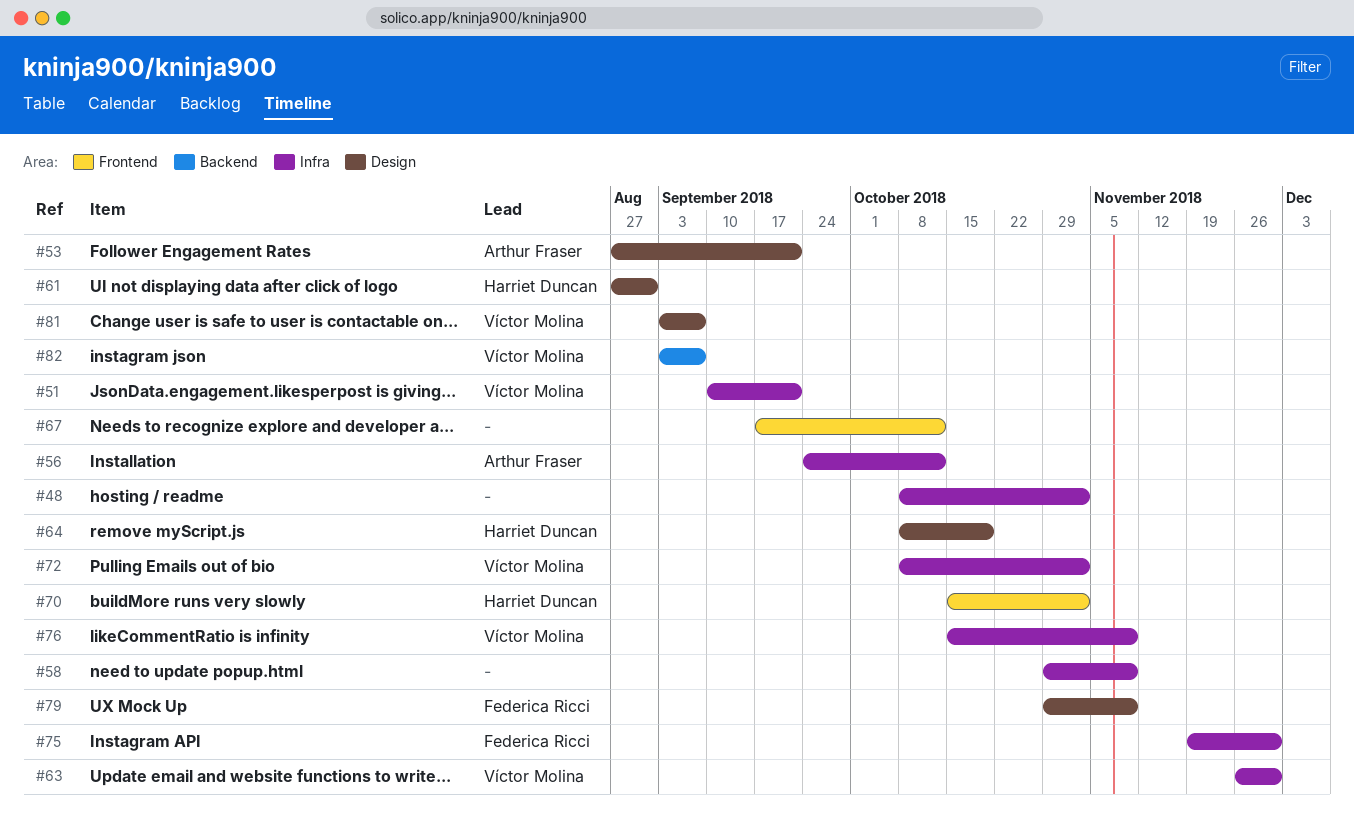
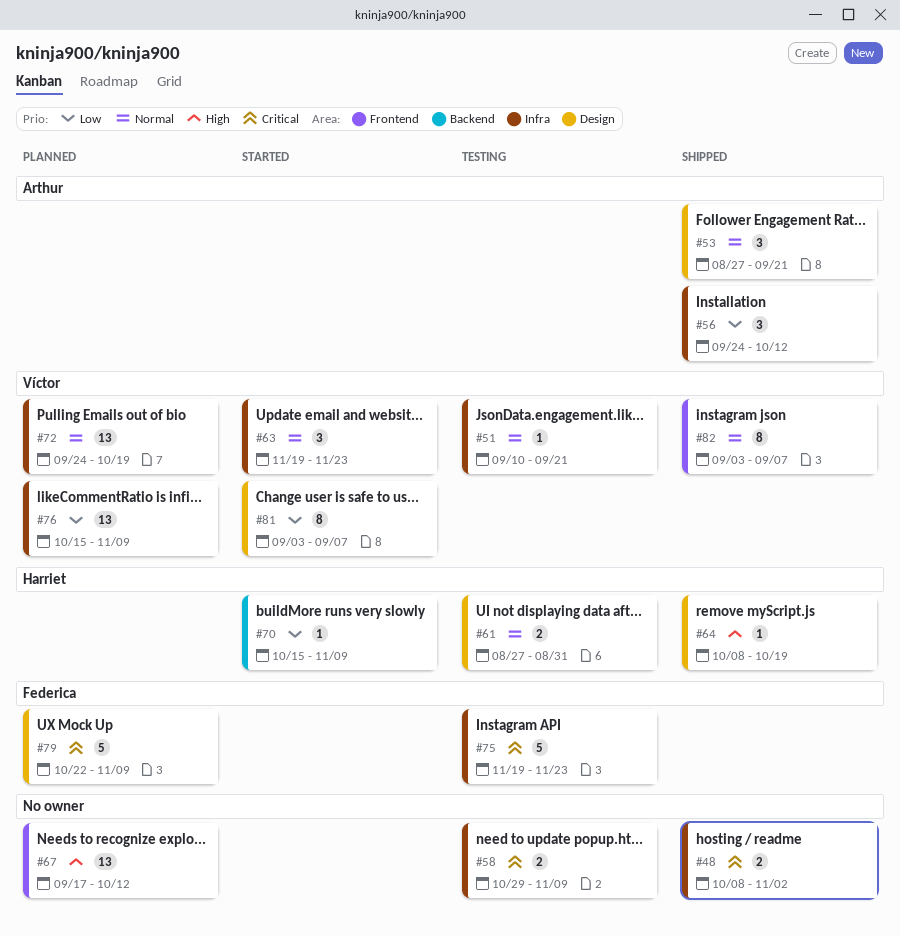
#63, start: Nov 26 -> Nov 19
#63, due: Nov 30 -> Nov 23
#70, label: Frontend -> Backend
#70, due: Nov 2 -> Nov 9
#72, start: Oct 8 -> Sep 24
#72, due: Nov 2 -> Oct 19
#75, due: Nov 30 -> Nov 23
#79, start: Oct 29 -> Oct 22
#82, label: Backend -> Frontend

